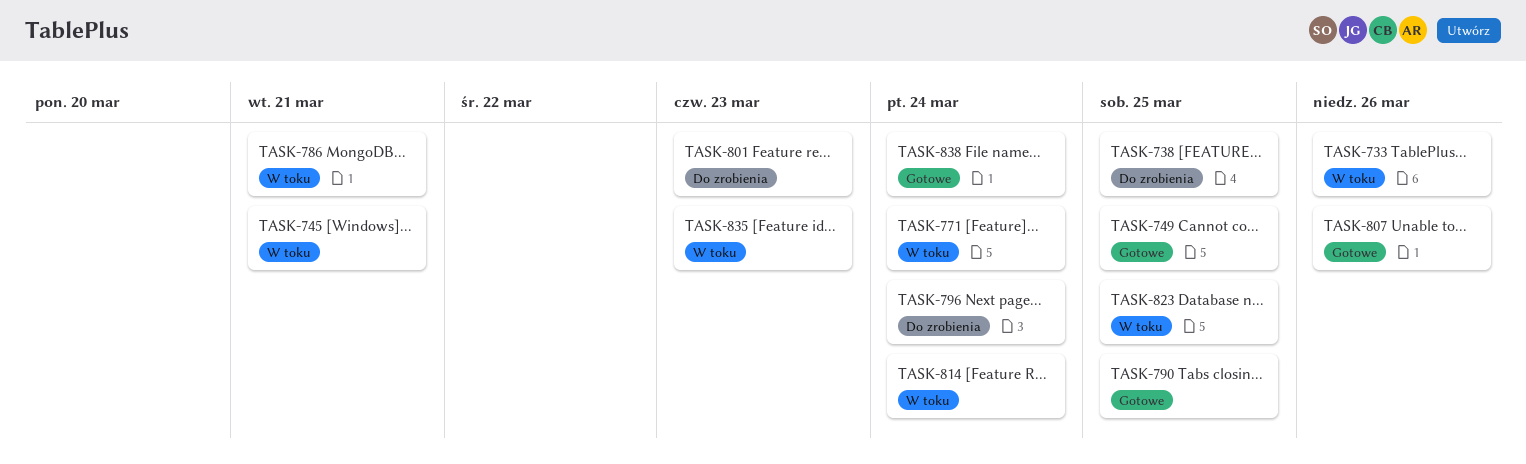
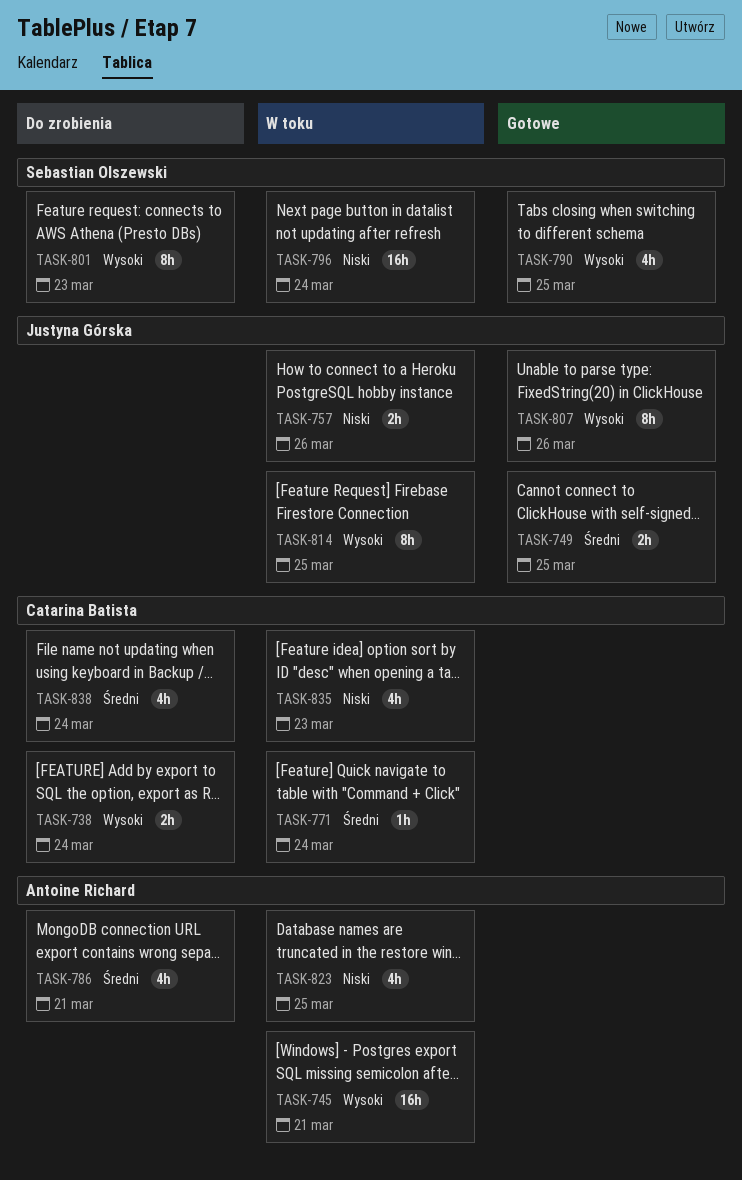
TASK-733: present -> none
TASK-738, due: Mar 25 -> Mar 24
TASK-757: none -> present
TASK-786, status: W toku -> Do zrobienia
TASK-796, status: Do zrobienia -> W toku
TASK-814, due: Mar 24 -> Mar 25
TASK-838, status: Gotowe -> Do zrobienia

